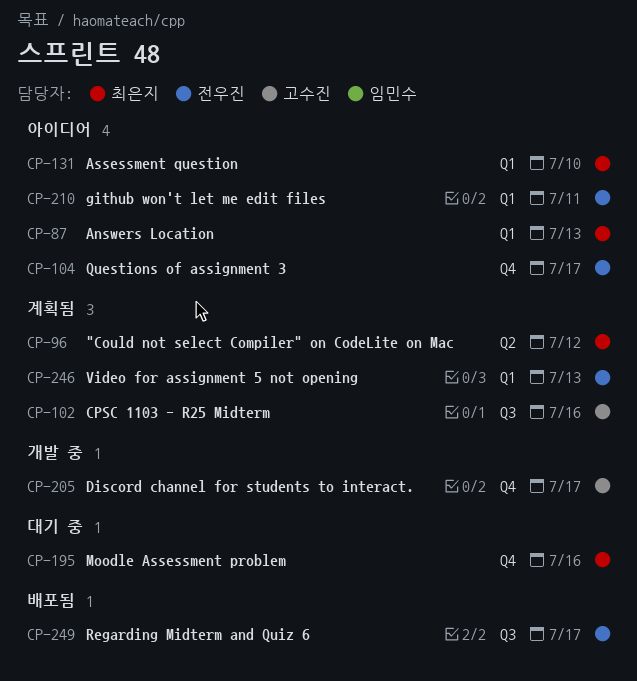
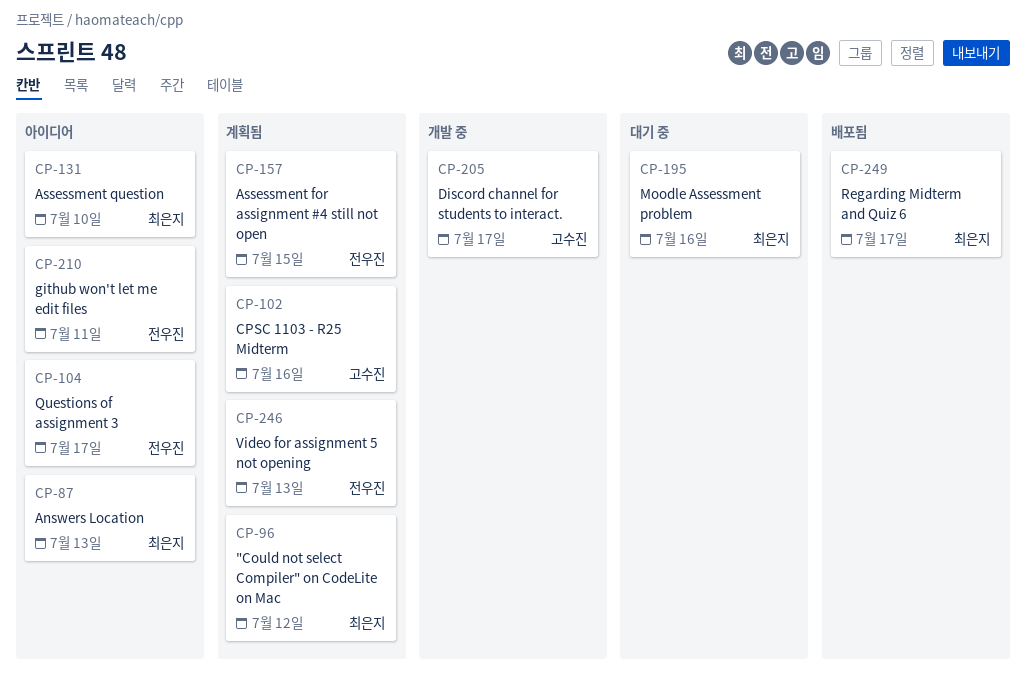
CP-157: none -> present
CP-249, owner: 전우진 -> 최은지

